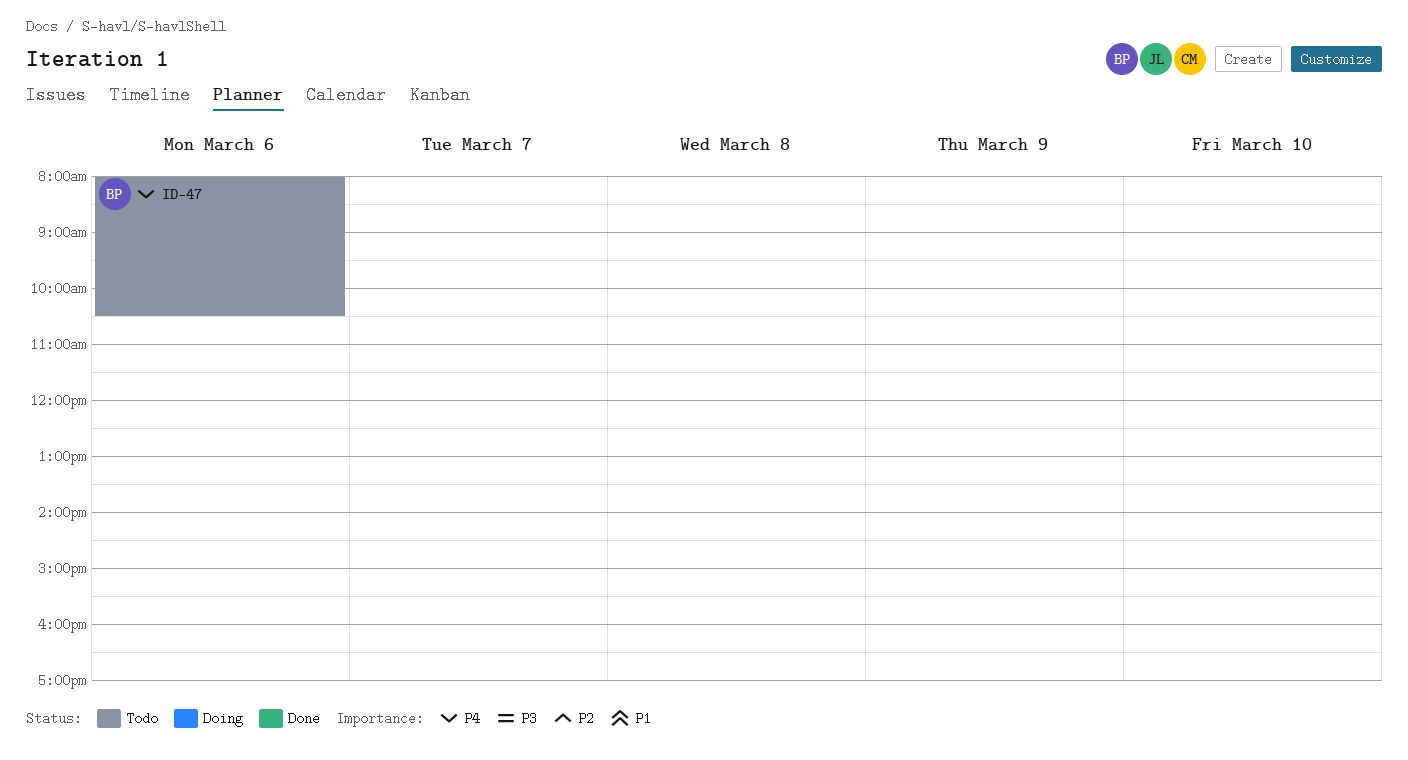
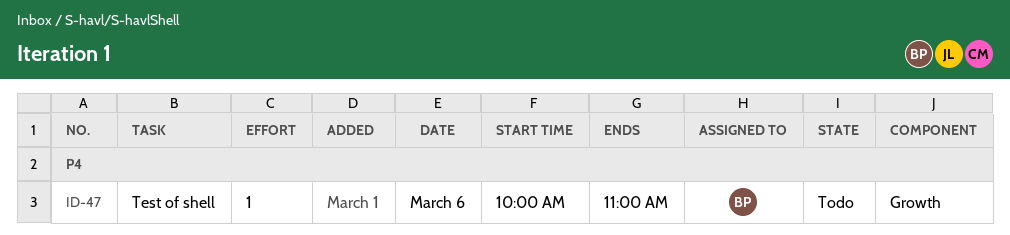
ID-47, begins: 08:00 -> 10:00
ID-47, ends: 10:30 -> 11:00

